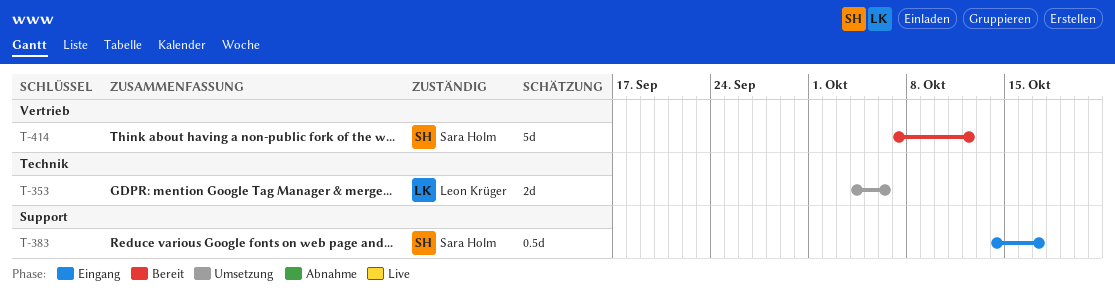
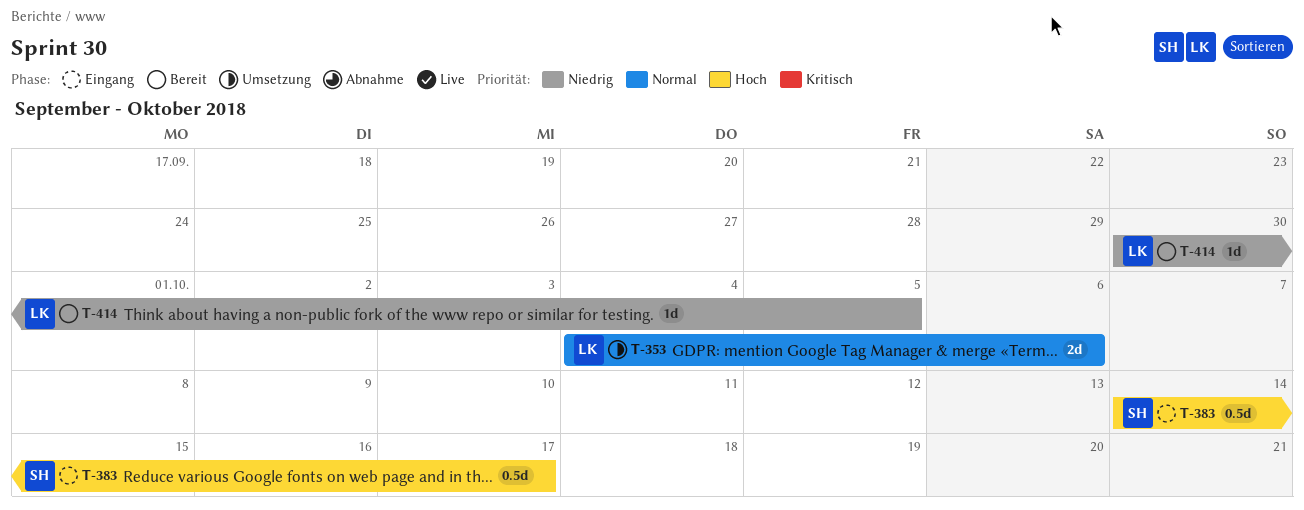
T-414, owner: Sara Holm -> Leon Krüger
T-414, estimate: 5d -> 1d
T-414, start: Oct 7 -> Sep 30
T-414, due: Oct 12 -> Oct 5

